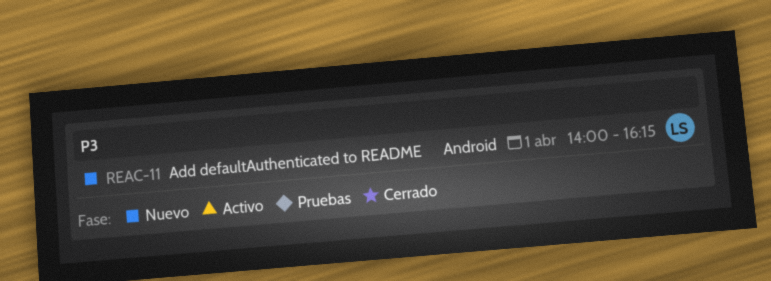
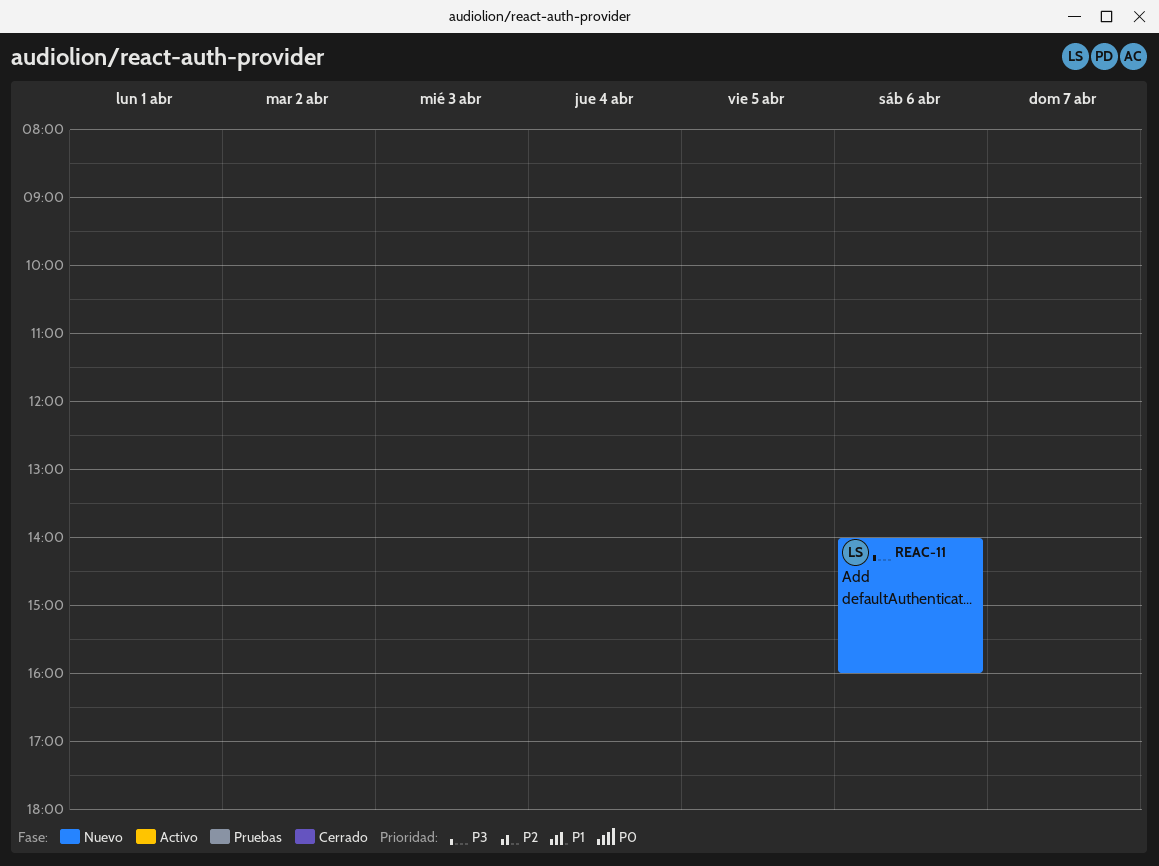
REAC-11, day: Apr 1 -> Apr 6
REAC-11, ends: 16:15 -> 16:00

